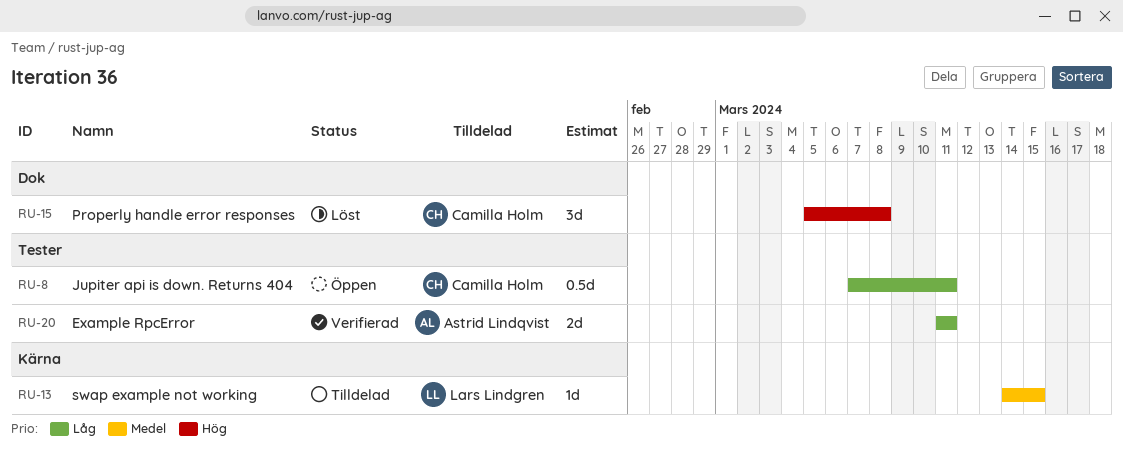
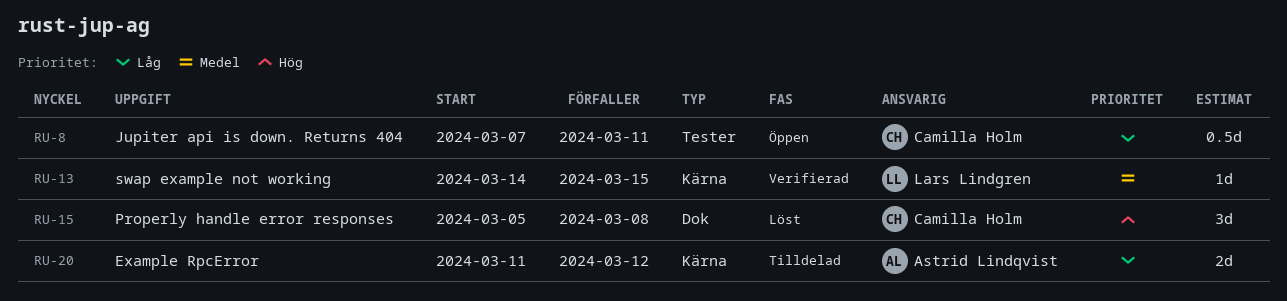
RU-13, status: Tilldelad -> Verifierad
RU-20, status: Verifierad -> Tilldelad
RU-20, label: Tester -> Kärna
RU-20, due: Mar 11 -> Mar 12

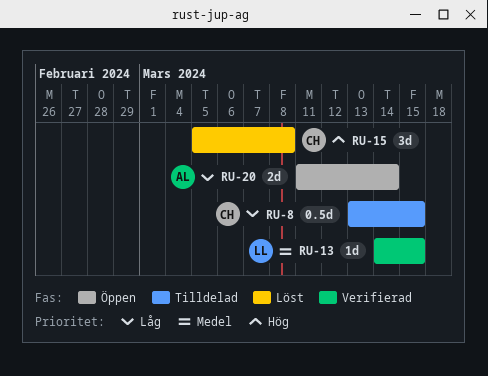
RU-8, status: Öppen -> Tilldelad
RU-8, start: Mar 7 -> Mar 13
RU-8, due: Mar 11 -> Mar 15
RU-20, status: Tilldelad -> Öppen
RU-20, due: Mar 12 -> Mar 14

